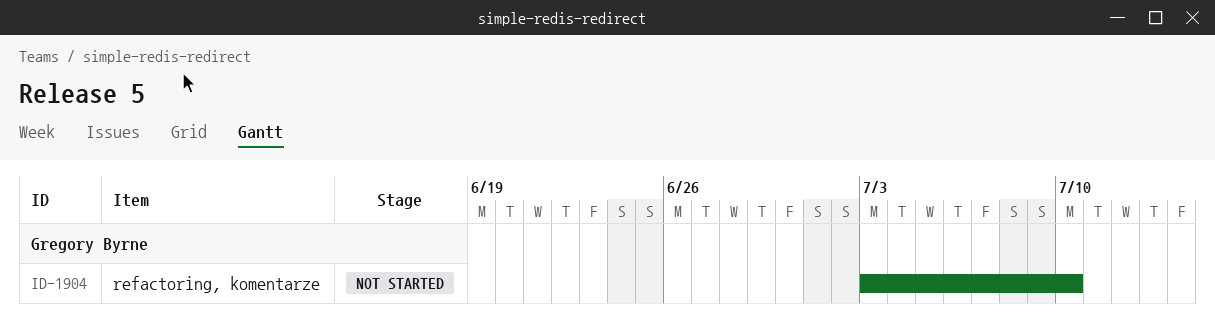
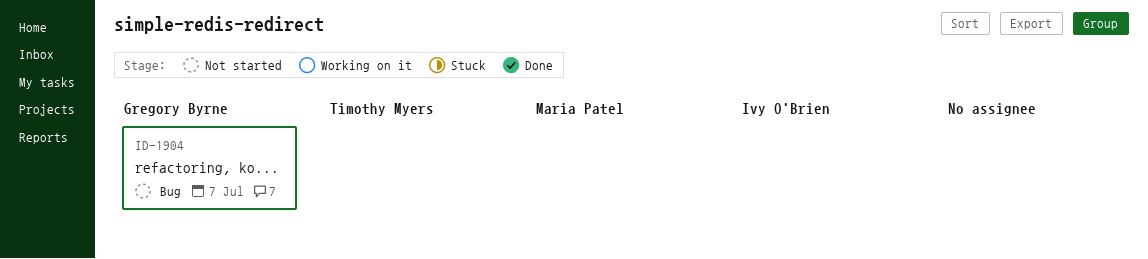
ID-1904, due: Jul 10 -> Jul 7

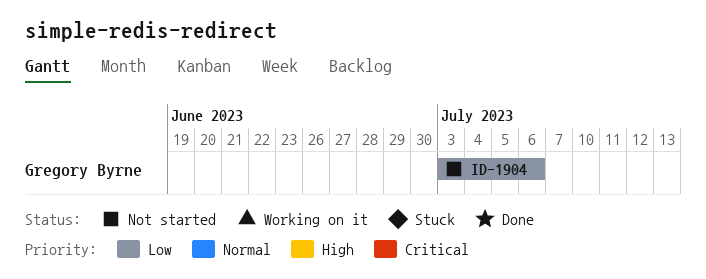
ID-1904, due: Jul 7 -> Jul 6

